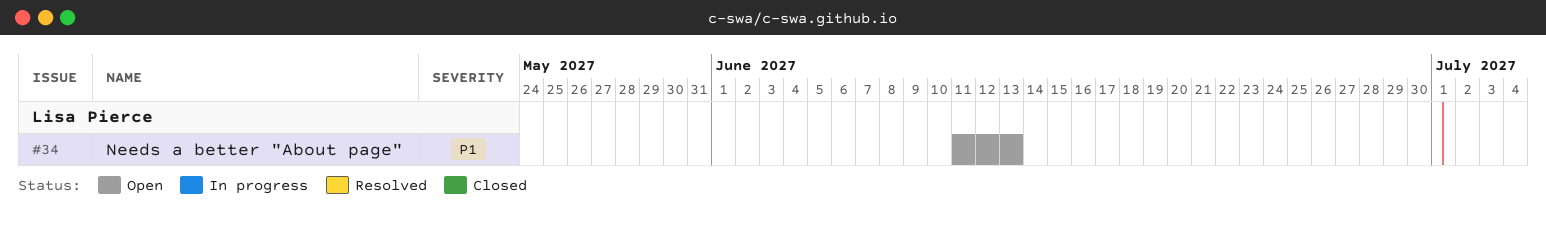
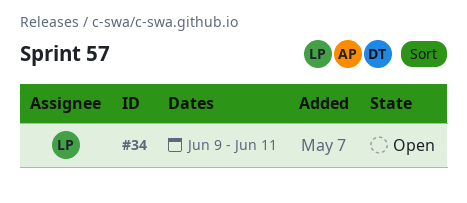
#34, start: Jun 11 -> Jun 9
#34, due: Jun 13 -> Jun 11

